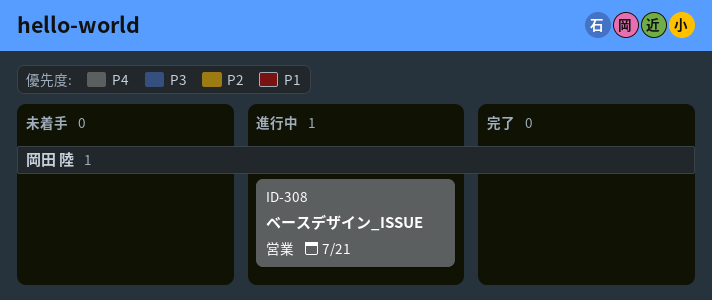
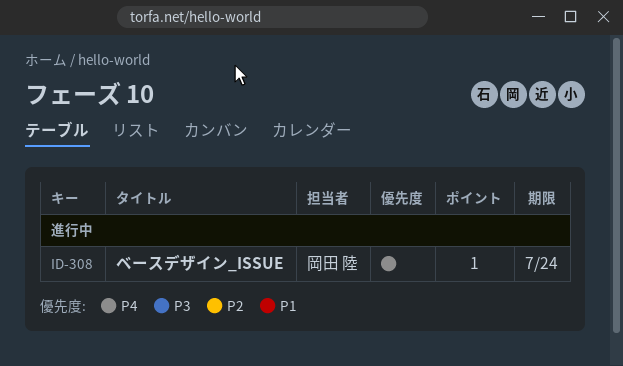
ID-308, due: Jul 21 -> Jul 24

